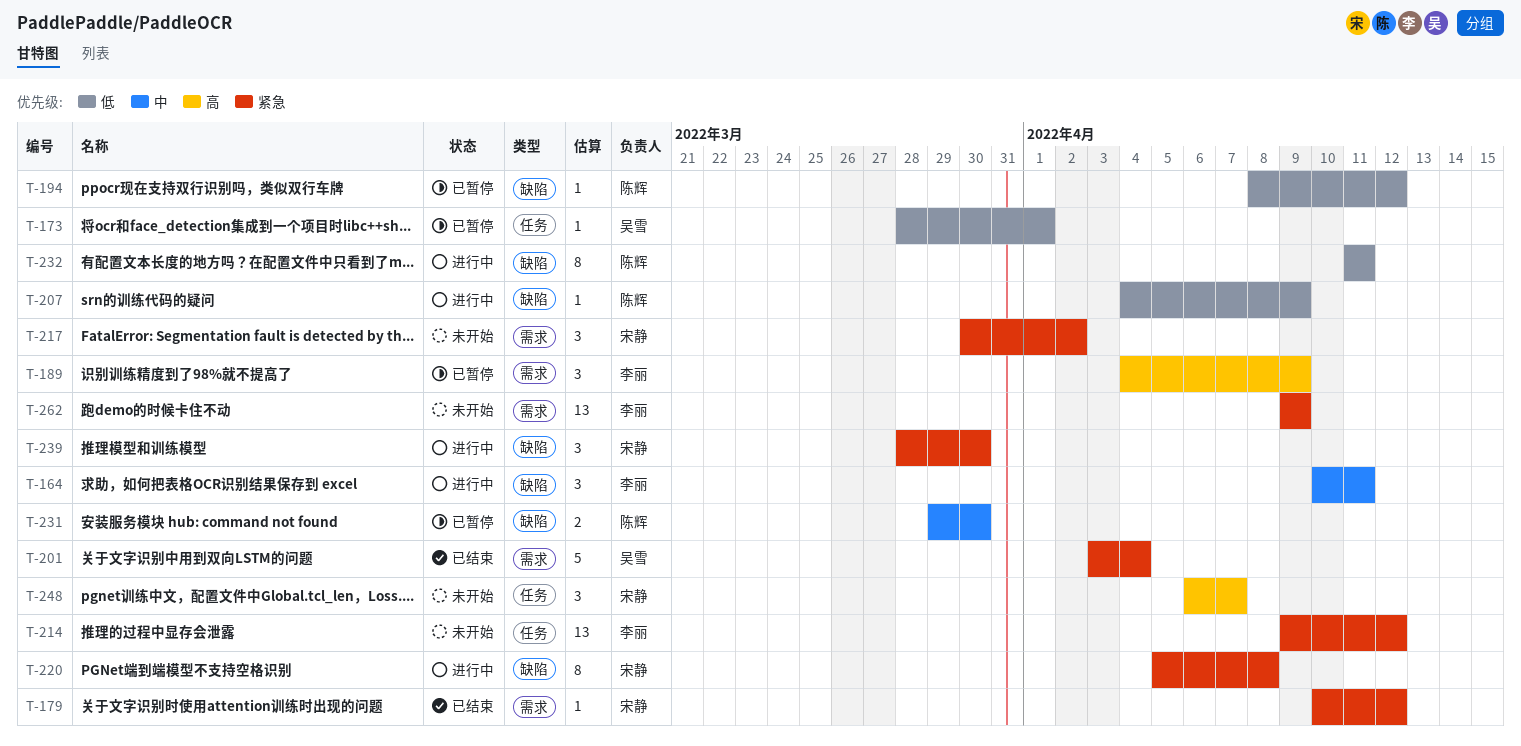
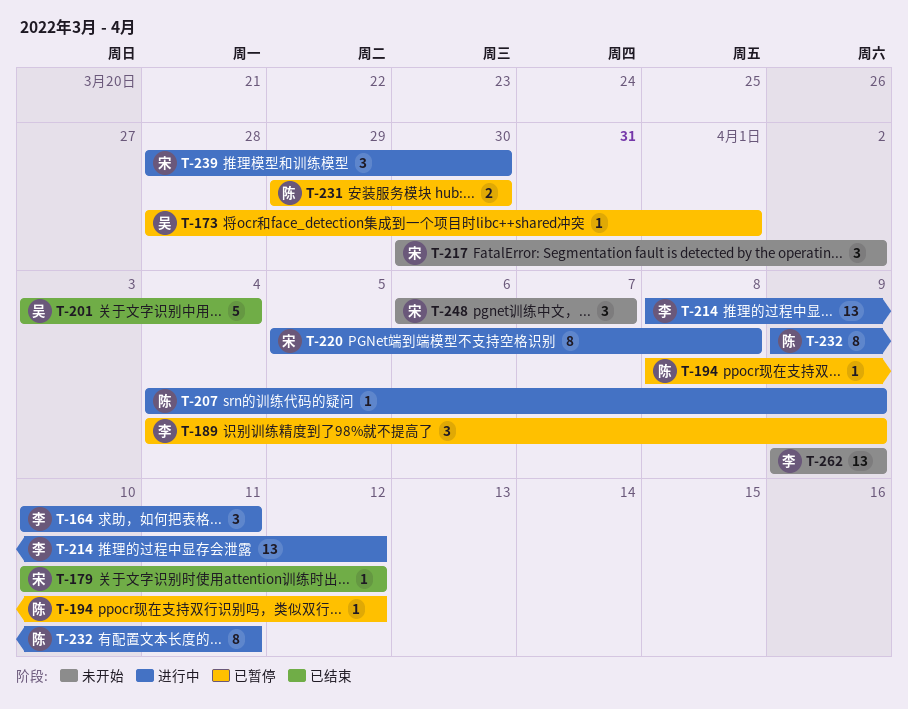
T-214, status: 未开始 -> 进行中
T-214, start: Apr 9 -> Apr 8
T-232, start: Apr 11 -> Apr 9

